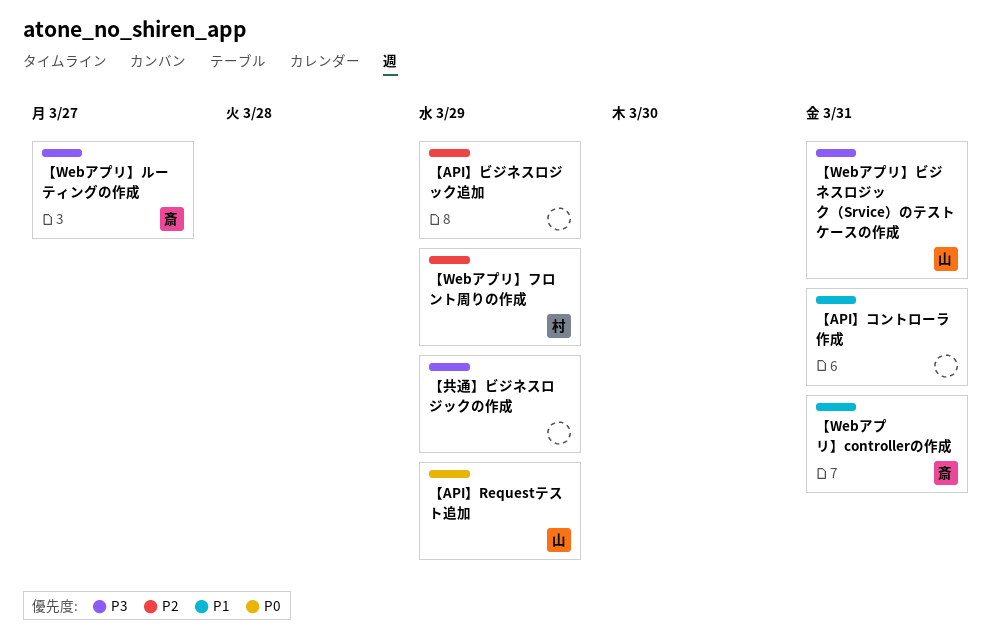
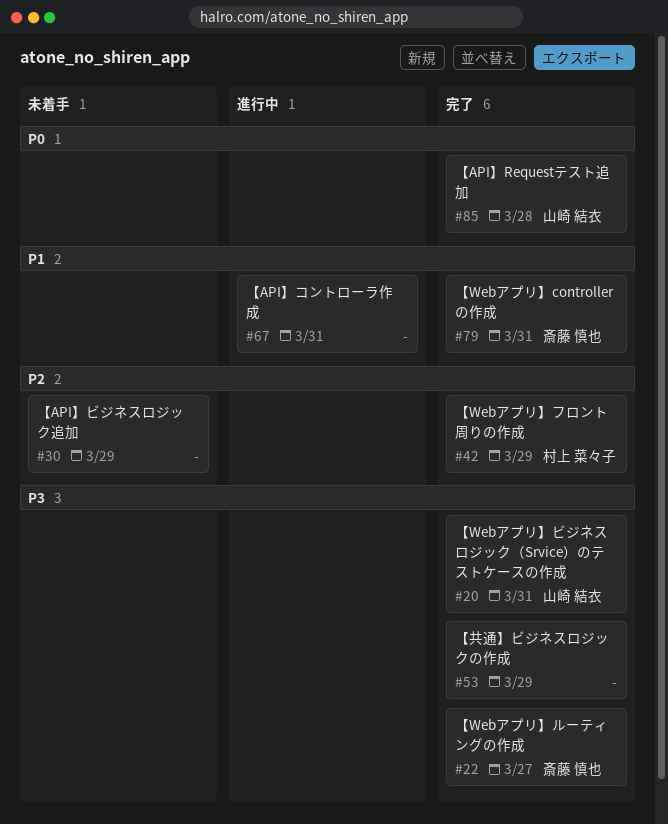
【API】Requestテスト追加, due: Mar 29 -> Mar 28

